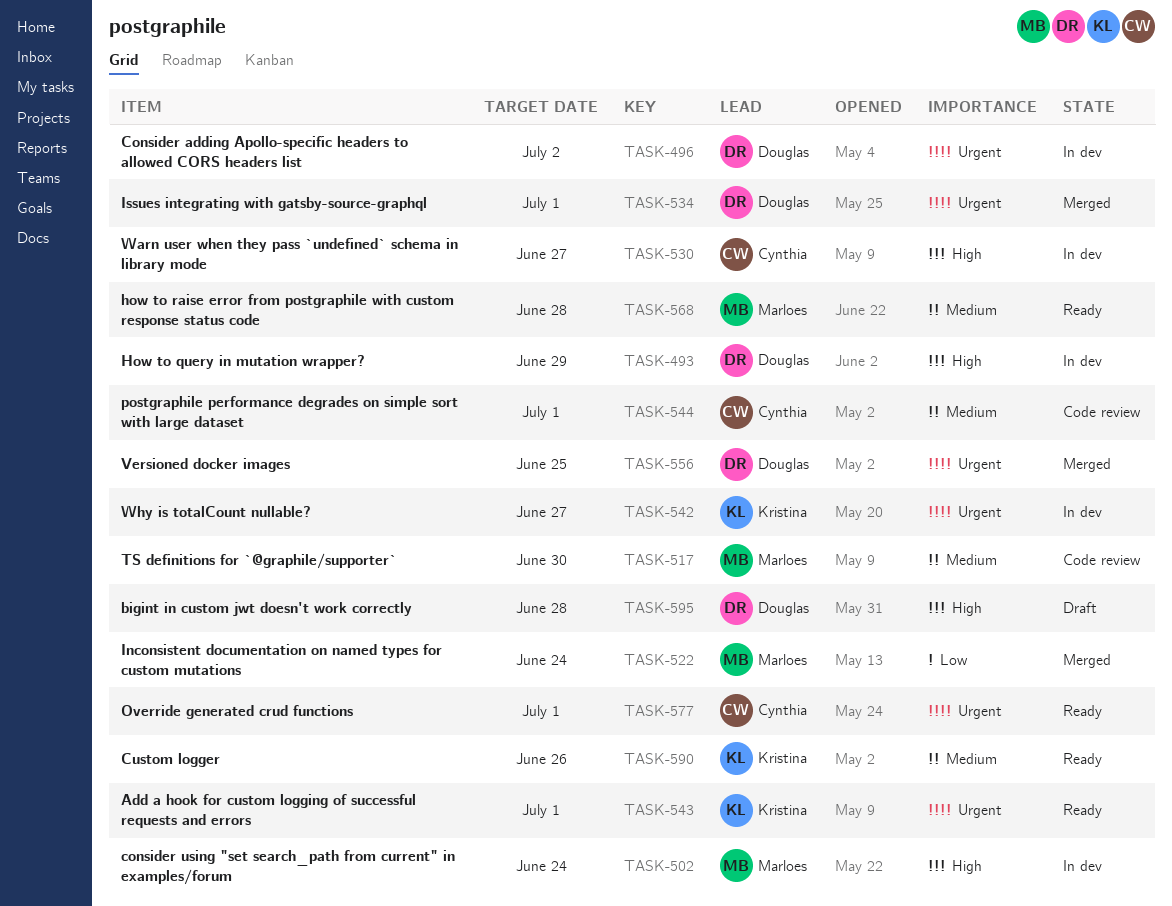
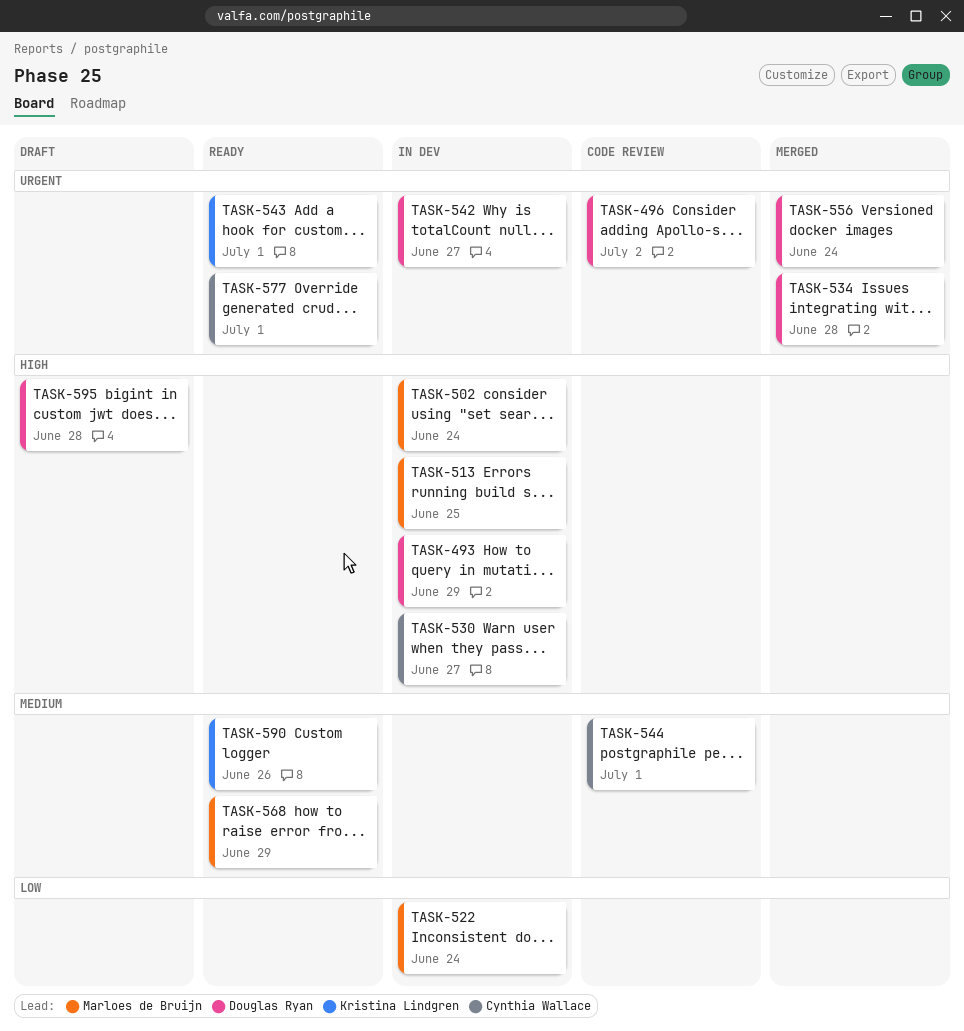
TASK-496, status: In dev -> Code review
TASK-513: none -> present
TASK-517: present -> none
TASK-522, status: Merged -> In dev
TASK-534, due: Jul 1 -> Jun 28
TASK-542, owner: Kristina Lindgren -> Douglas Ryan
TASK-556, due: Jun 25 -> Jun 24
TASK-568, due: Jun 28 -> Jun 29

